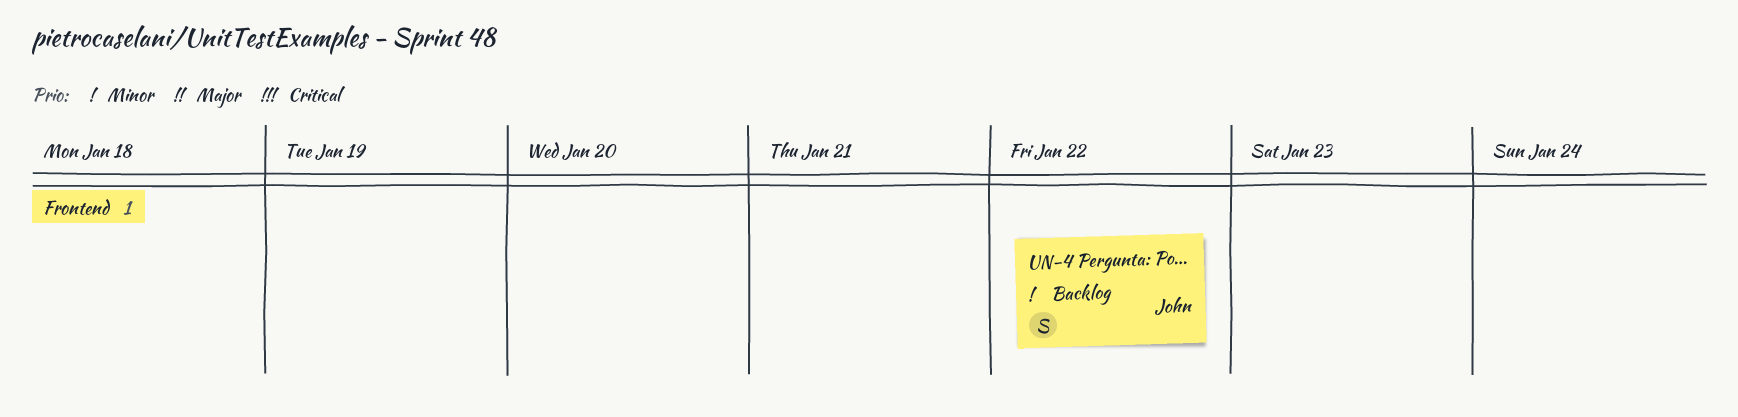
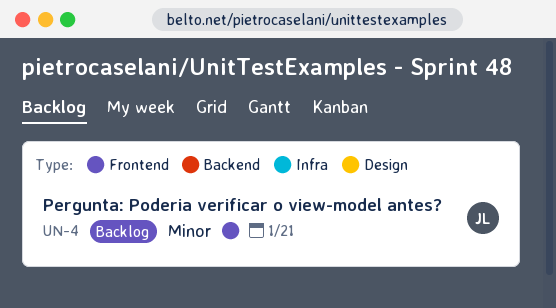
UN-4, due: Jan 22 -> Jan 21

